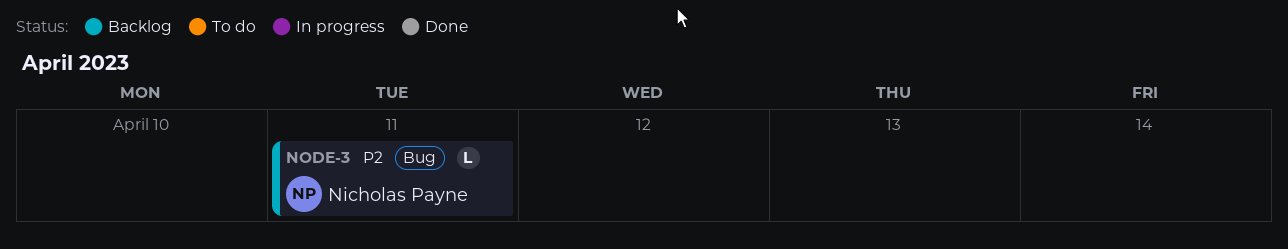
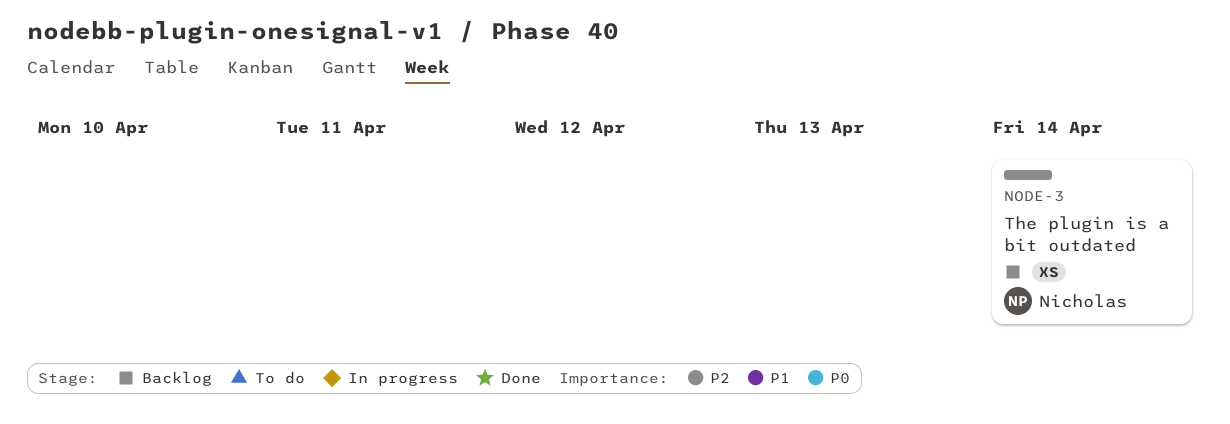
NODE-3, estimate: L -> XS
NODE-3, due: Apr 11 -> Apr 14

